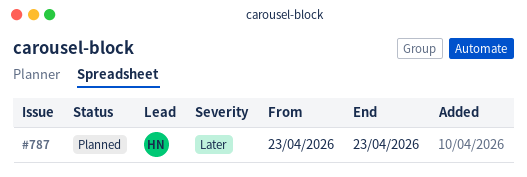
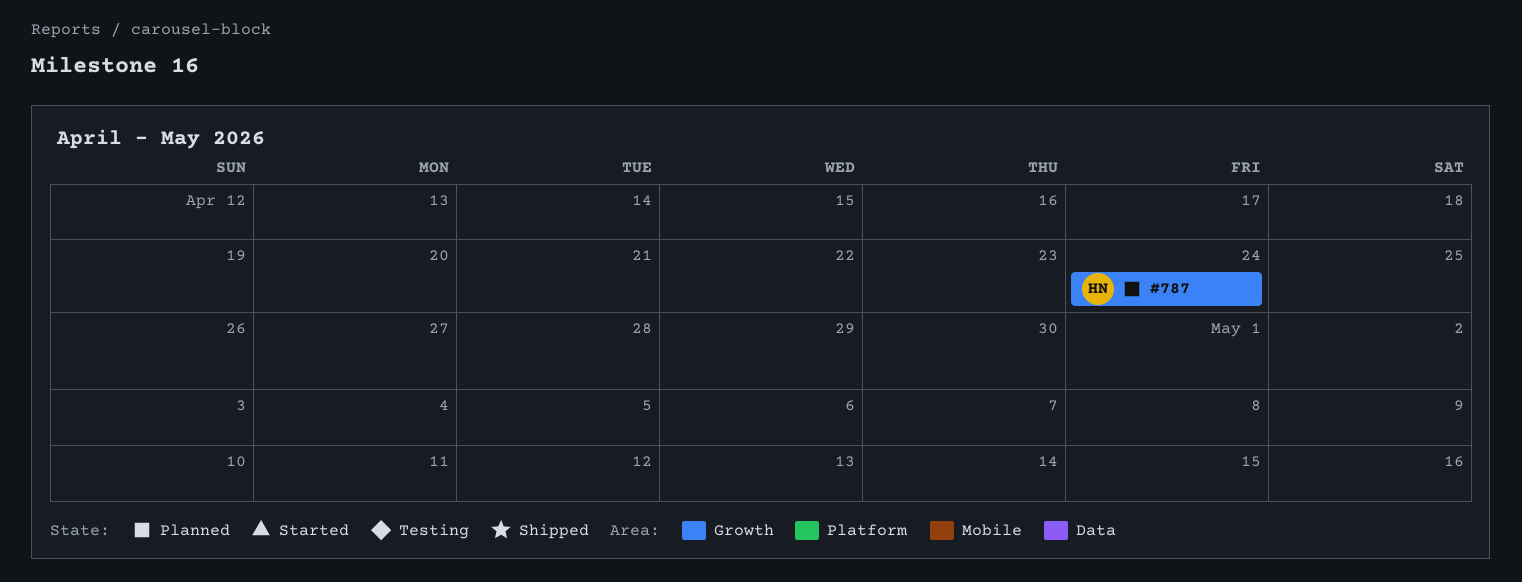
#787, start: Apr 23 -> Apr 24
#787, due: Apr 23 -> Apr 24

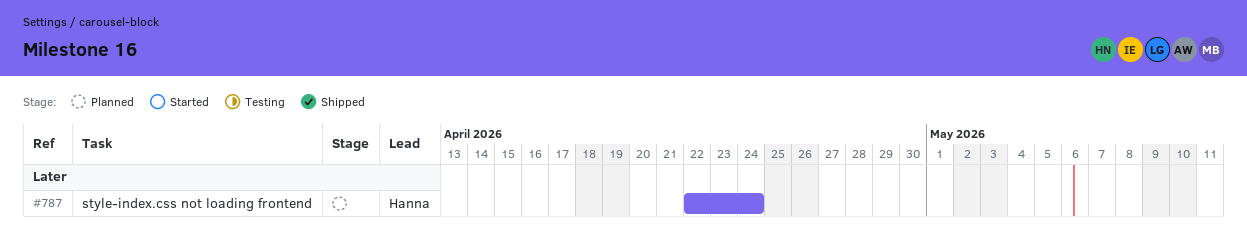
#787, start: Apr 24 -> Apr 22

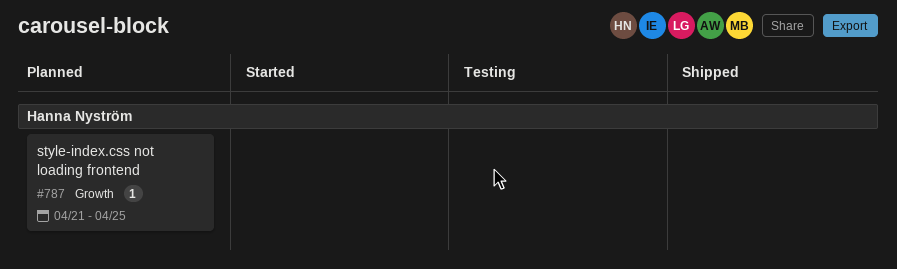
#787, start: Apr 22 -> Apr 21
#787, due: Apr 24 -> Apr 25

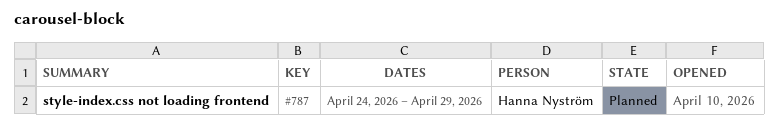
#787, start: Apr 21 -> Apr 24
#787, due: Apr 25 -> Apr 29

